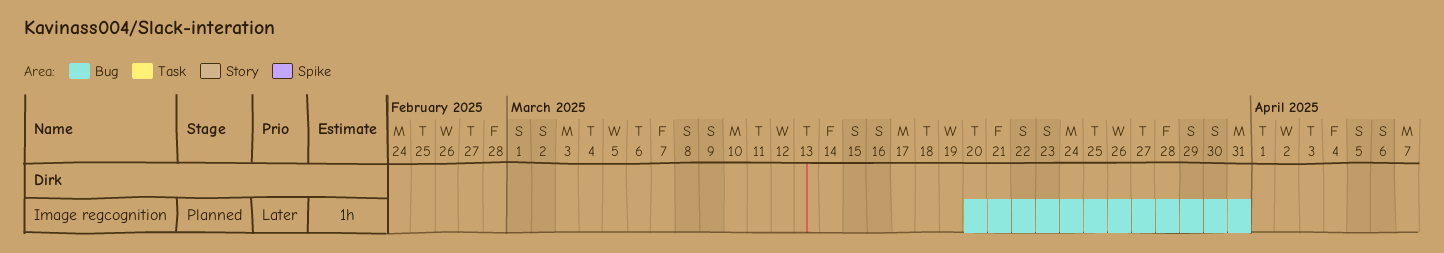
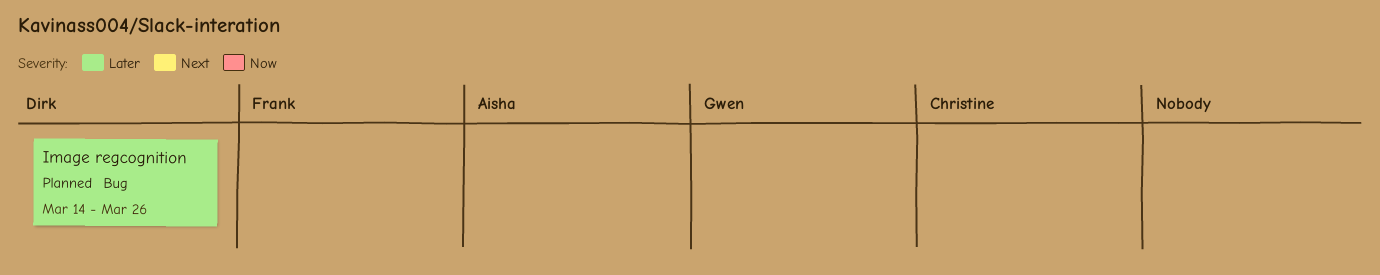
Image regcognition, start: Mar 20 -> Mar 14
Image regcognition, due: Mar 31 -> Mar 26

